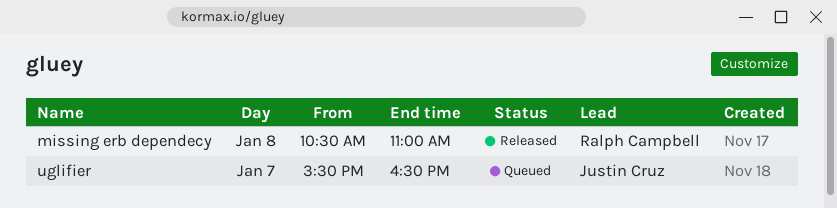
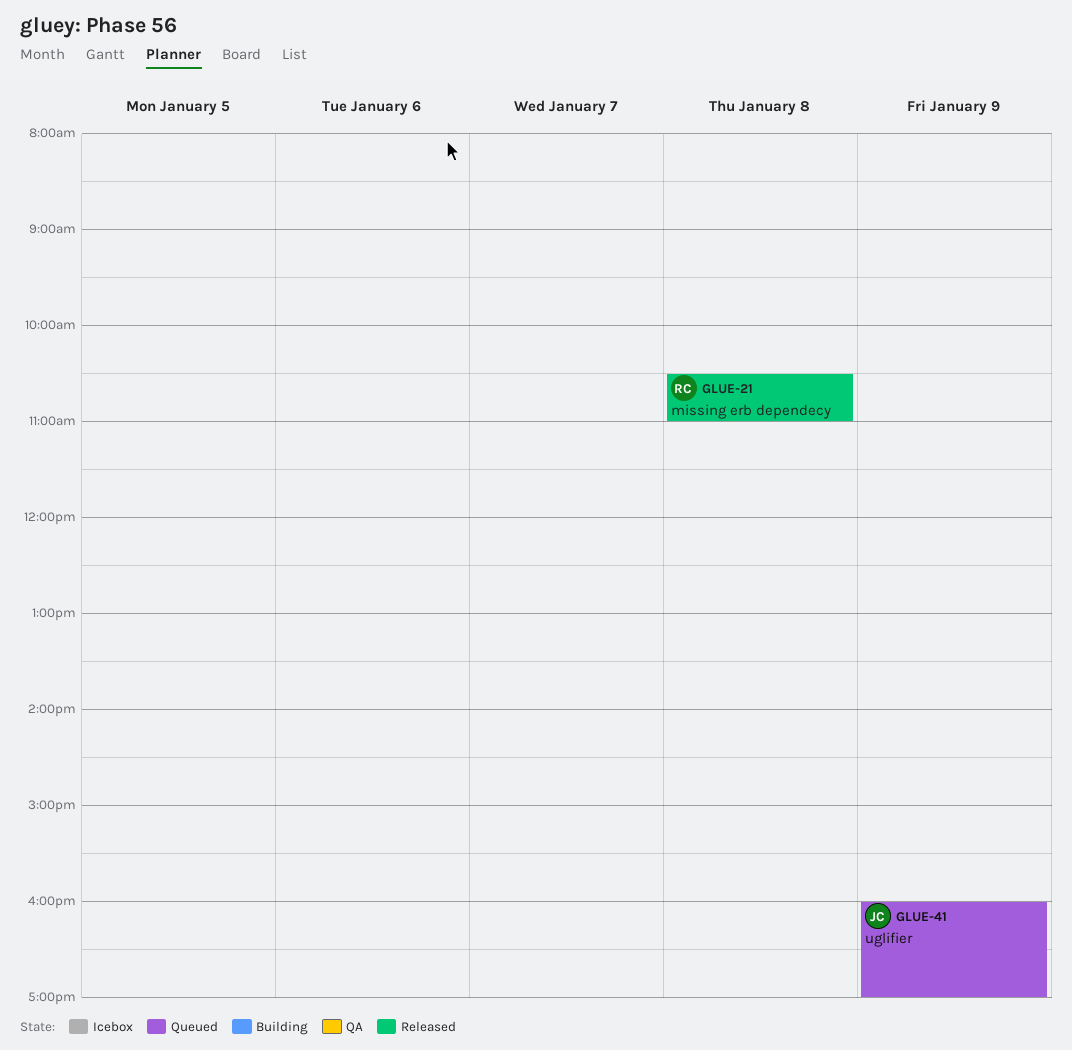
uglifier, day: Jan 7 -> Jan 9
uglifier, begins: 15:30 -> 16:00
uglifier, ends: 16:30 -> 17:00

